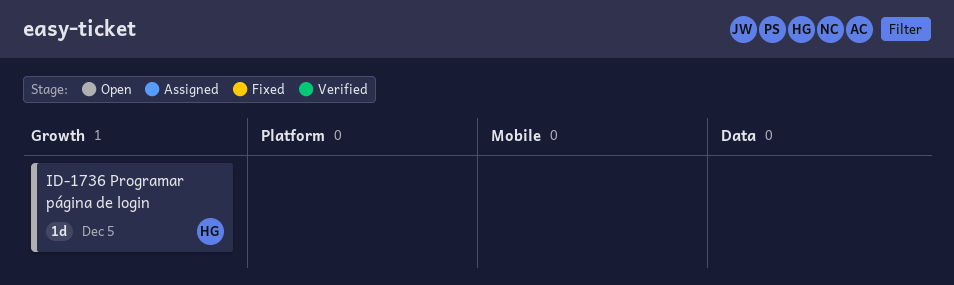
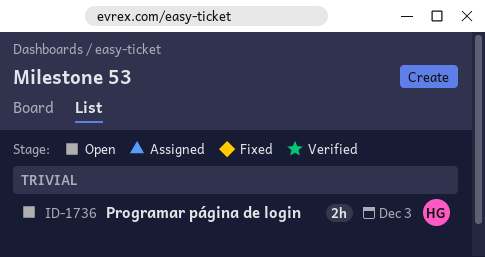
ID-1736, estimate: 1d -> 2h
ID-1736, due: Dec 5 -> Dec 3

